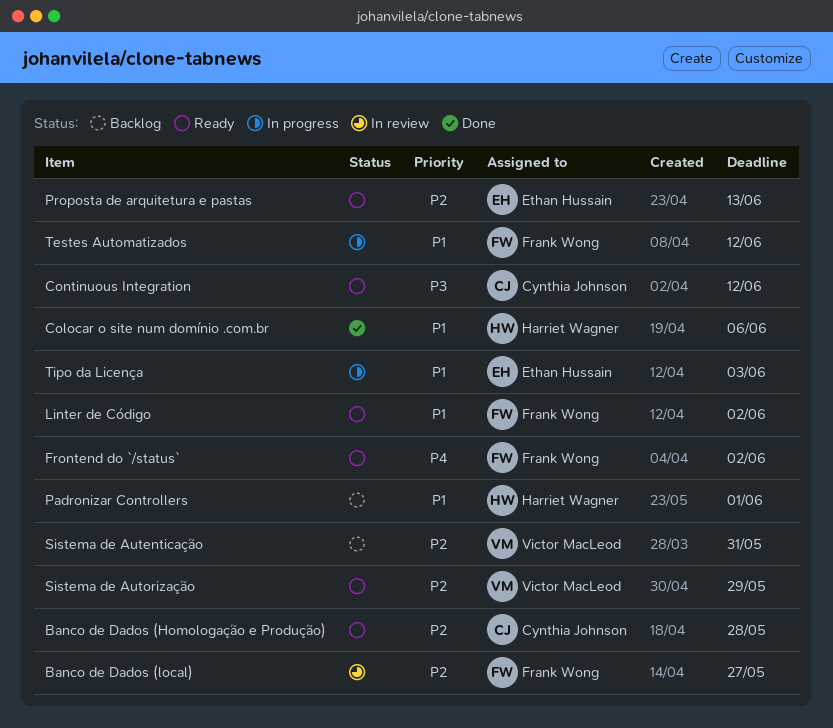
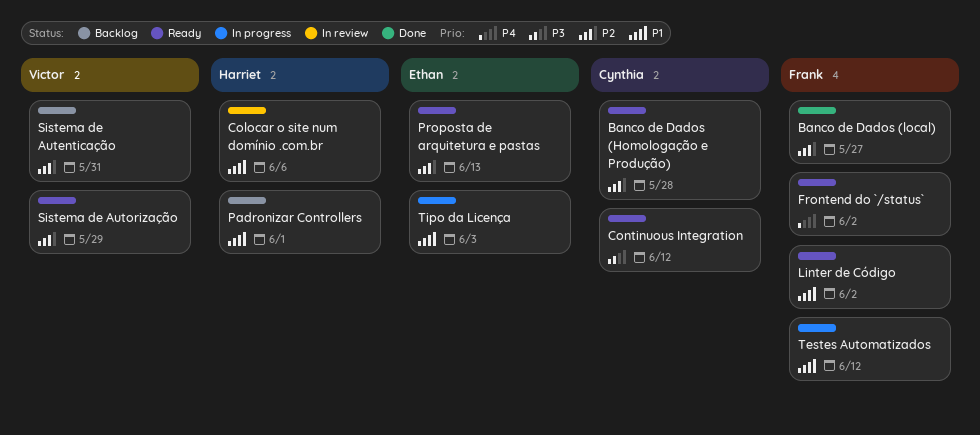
Banco de Dados (local), status: In review -> Done
Colocar o site num domínio .com.br, status: Done -> In review

